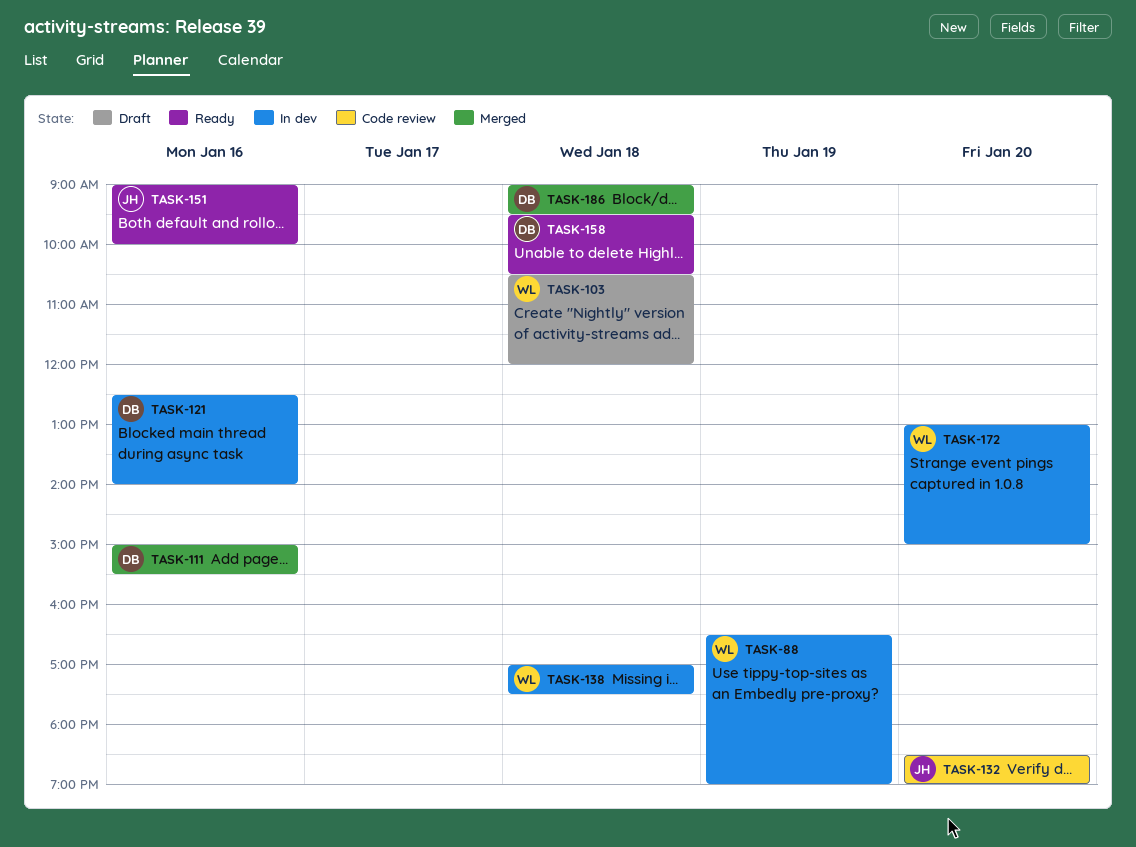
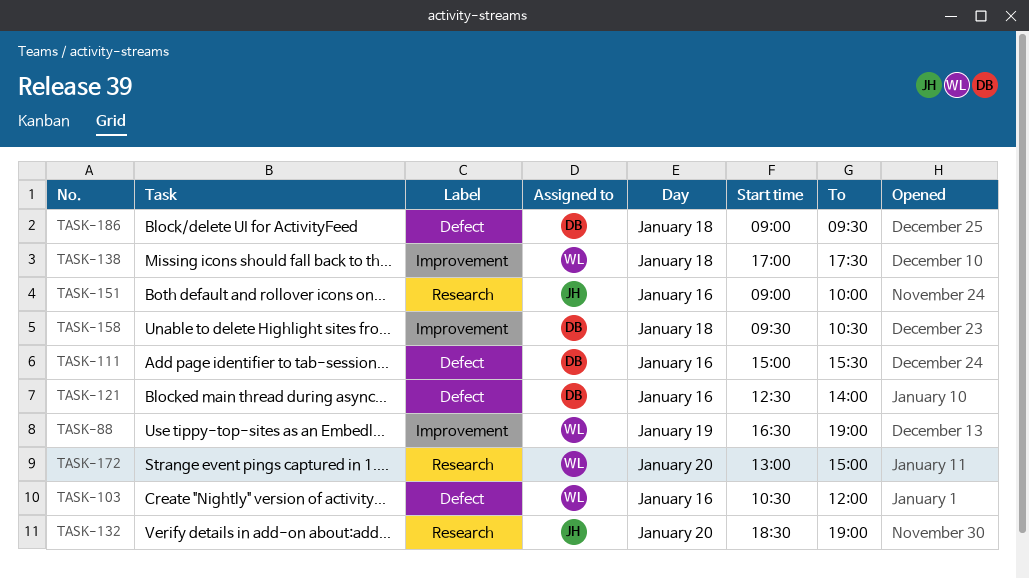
TASK-103, day: Jan 18 -> Jan 16

